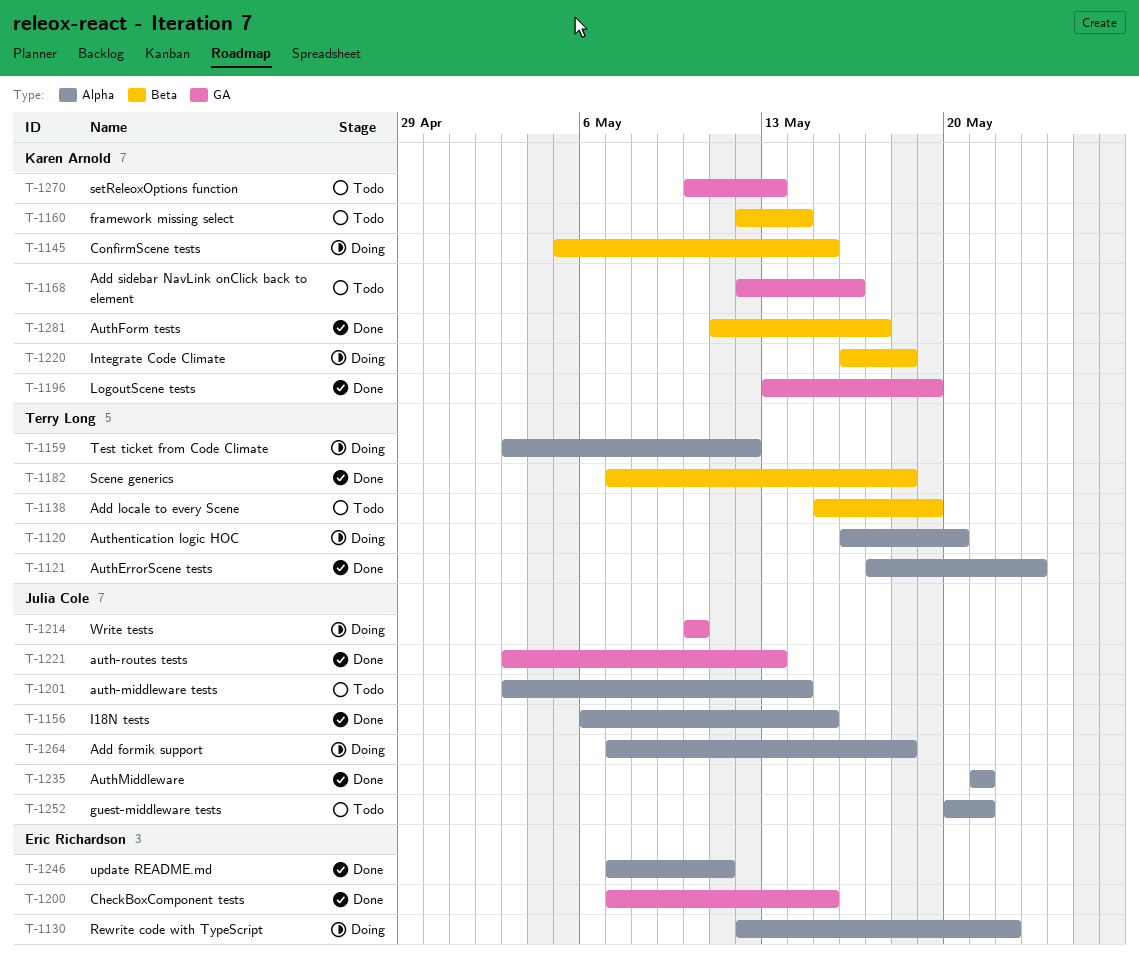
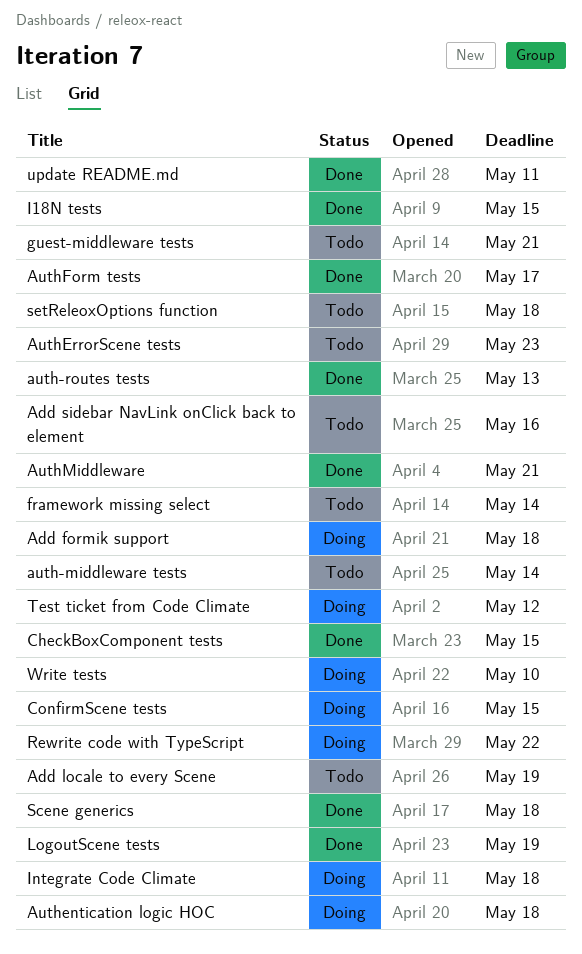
Authentication logic HOC, due: May 20 -> May 18
AuthErrorScene tests, status: Done -> Todo
setReleoxOptions function, due: May 13 -> May 18

